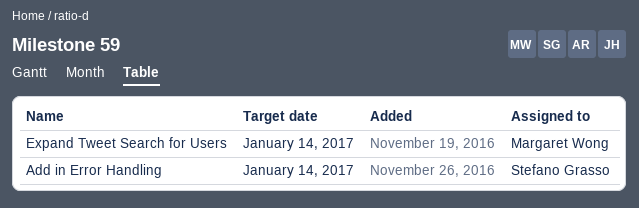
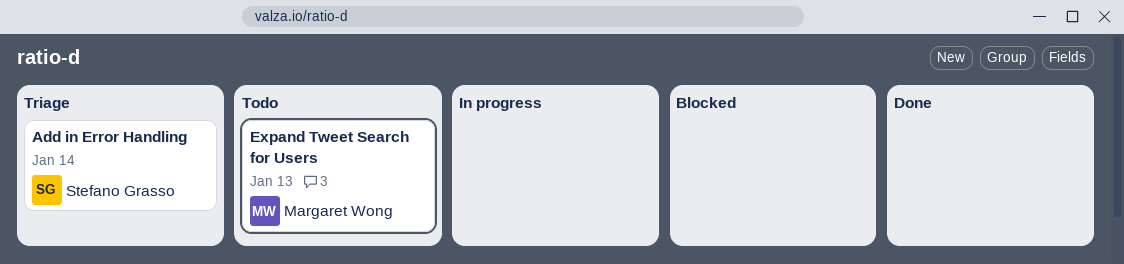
Expand Tweet Search for Users, due: Jan 14 -> Jan 13

